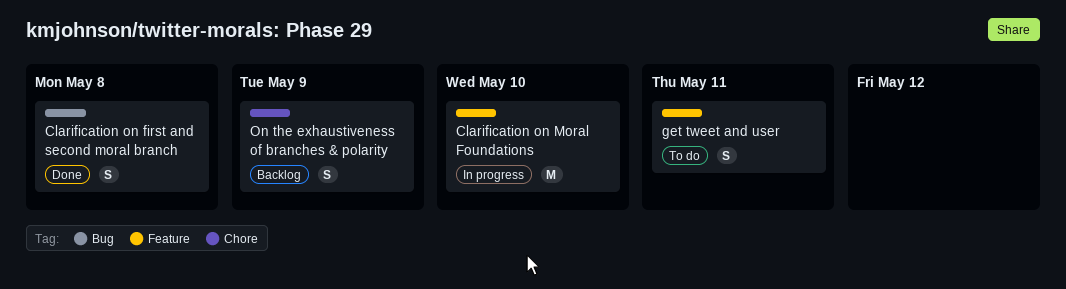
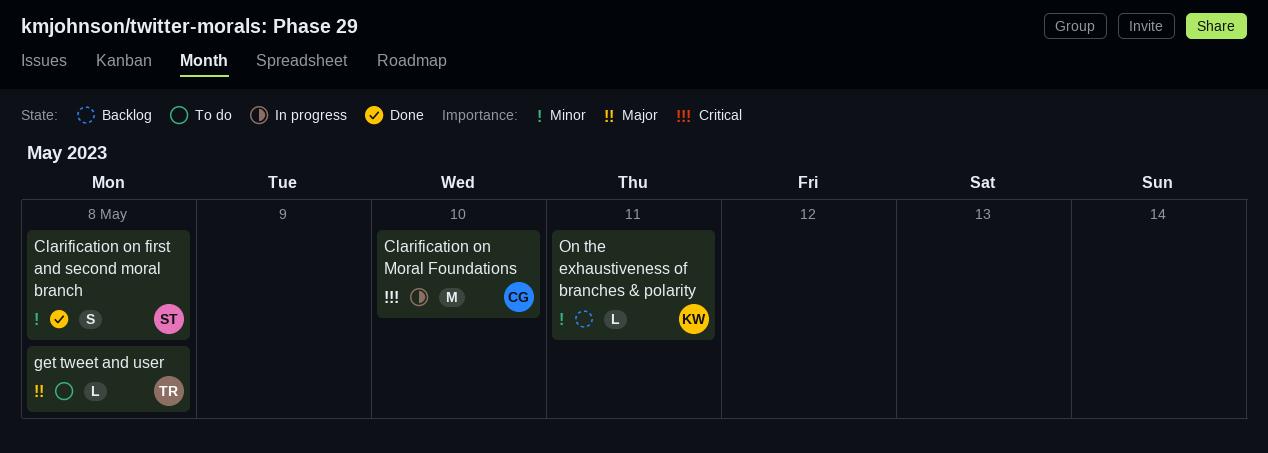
get tweet and user, estimate: S -> L
get tweet and user, due: May 11 -> May 8
On the exhaustiveness of branches & polarity, estimate: S -> L
On the exhaustiveness of branches & polarity, due: May 9 -> May 11

